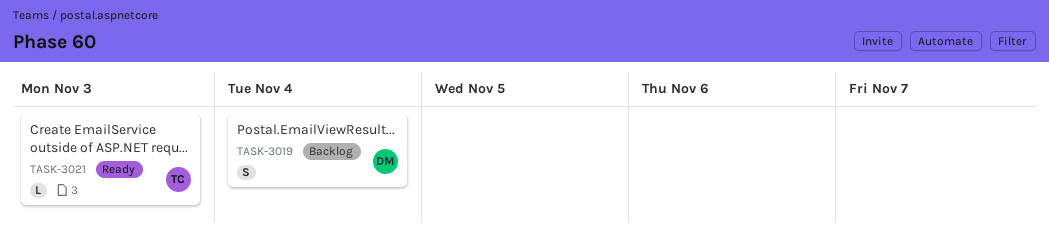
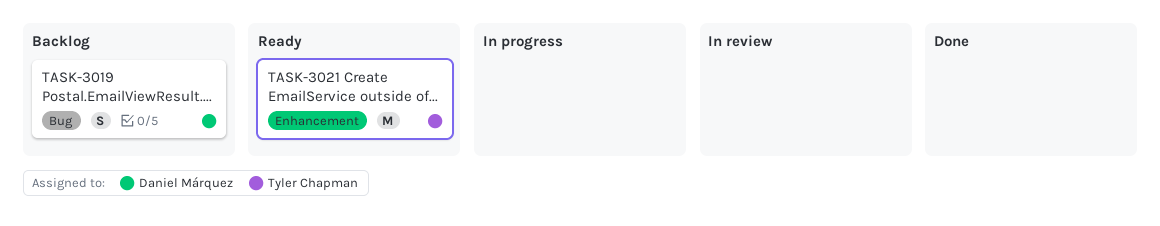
TASK-3021, estimate: L -> M

